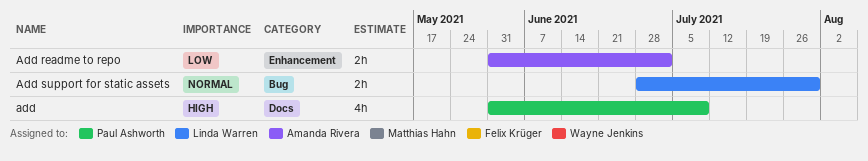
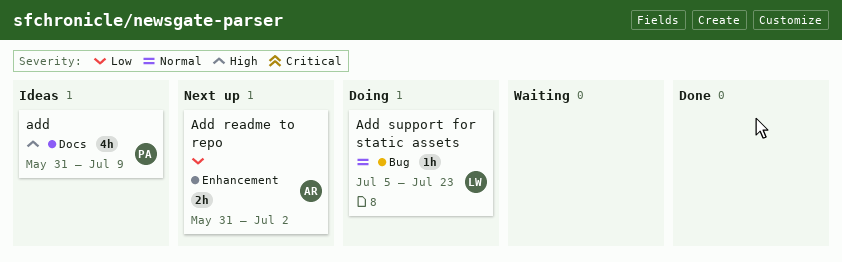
Add support for static assets, estimate: 2h -> 1h
Add support for static assets, start: Jun 28 -> Jul 5
Add support for static assets, due: Jul 30 -> Jul 23

